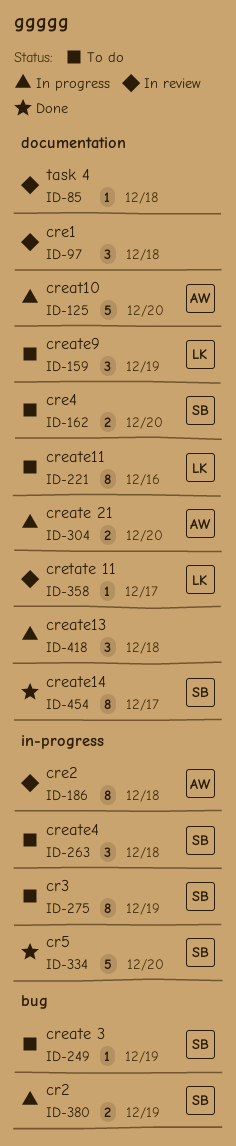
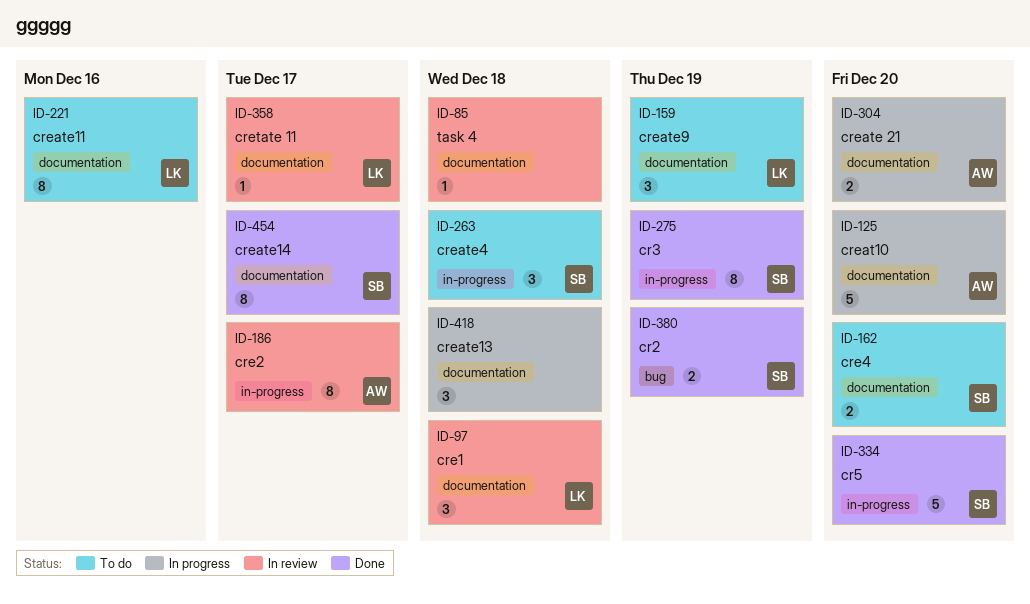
ID-97, owner: none -> LK
ID-186, due: Dec 18 -> Dec 17
ID-249: present -> none
ID-275, status: To do -> Done
ID-380, status: In progress -> Done

